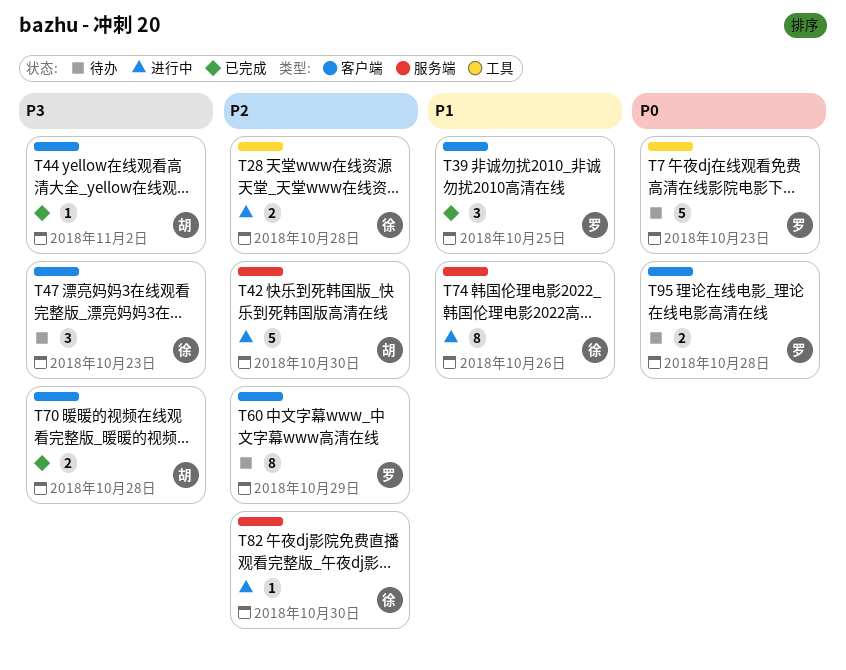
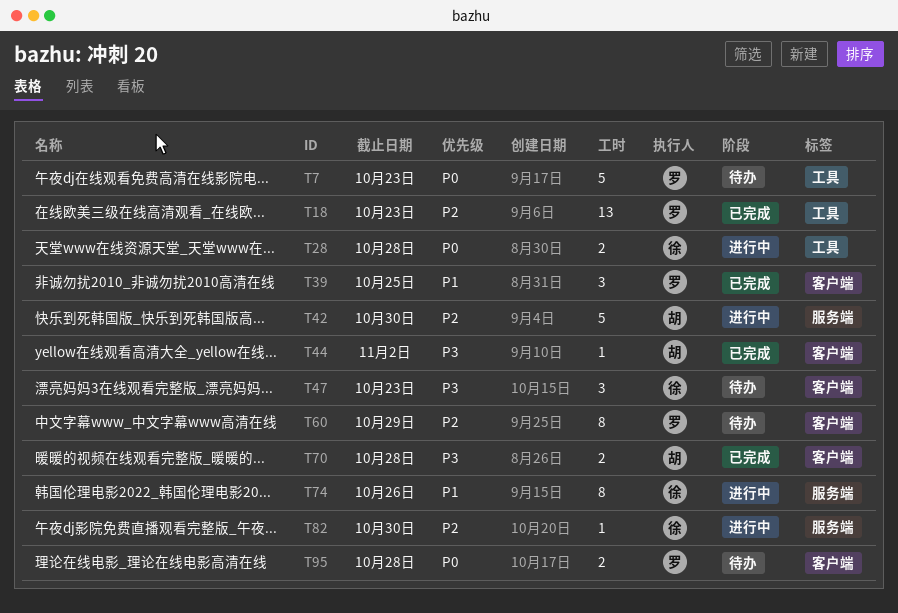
T18: none -> present
T28, priority: P2 -> P0

